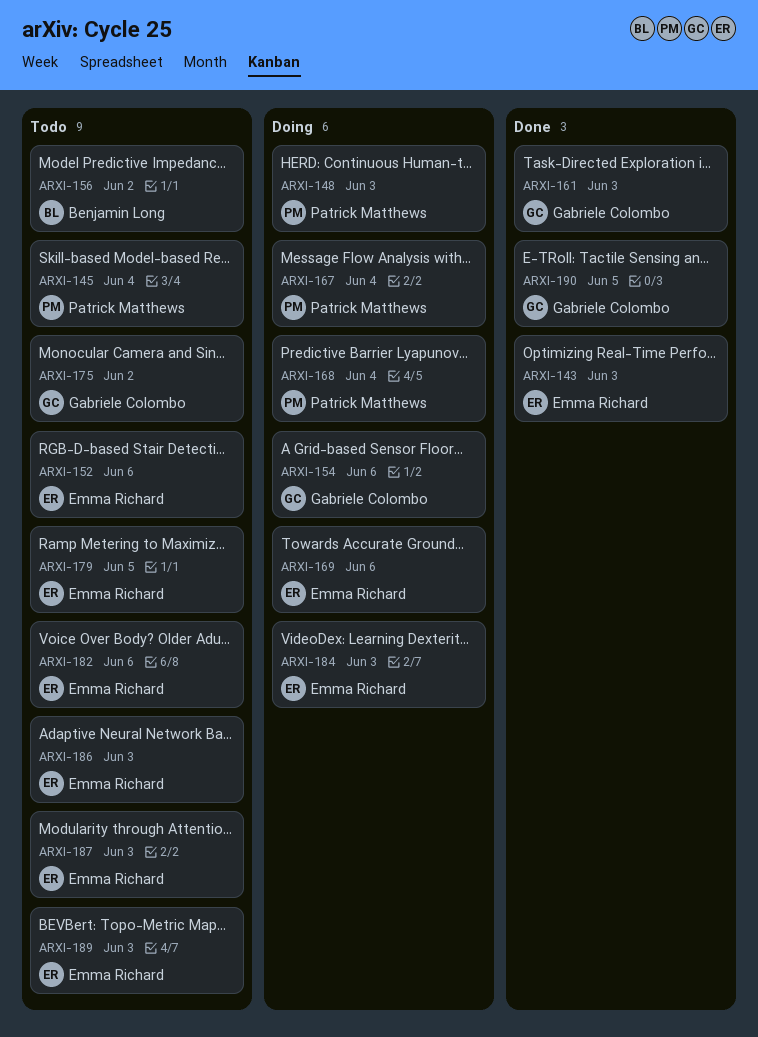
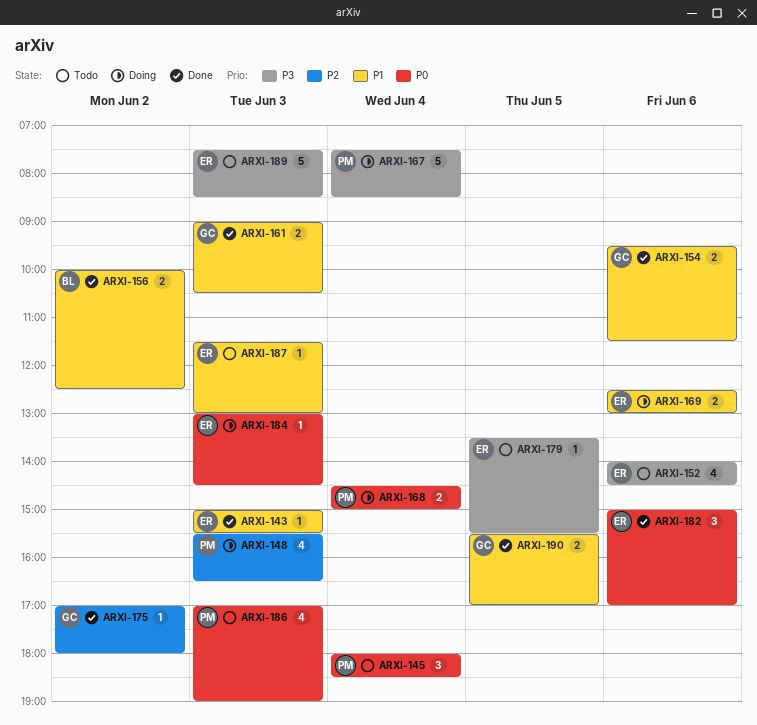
ARXI-154, status: Doing -> Done
ARXI-156, status: Todo -> Done
ARXI-175, status: Todo -> Done
ARXI-182, status: Todo -> Done
ARXI-186, owner: Emma Richard -> Patrick Matthews

